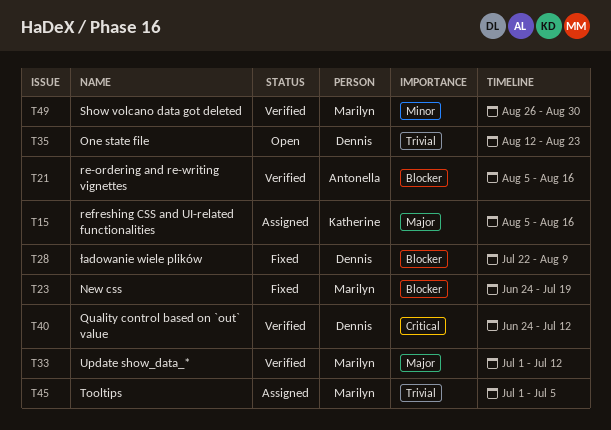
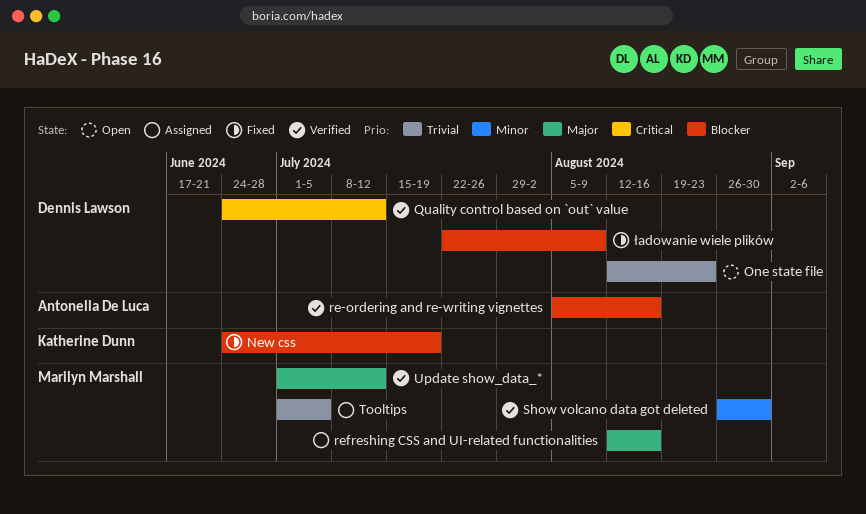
New css, owner: Marilyn Marshall -> Katherine Dunn
refreshing CSS and UI-related functionalities, owner: Katherine Dunn -> Marilyn Marshall
refreshing CSS and UI-related functionalities, start: Aug 5 -> Aug 12

